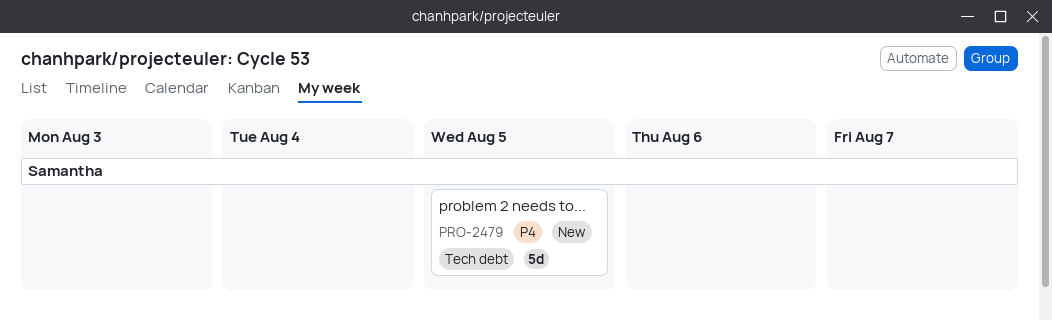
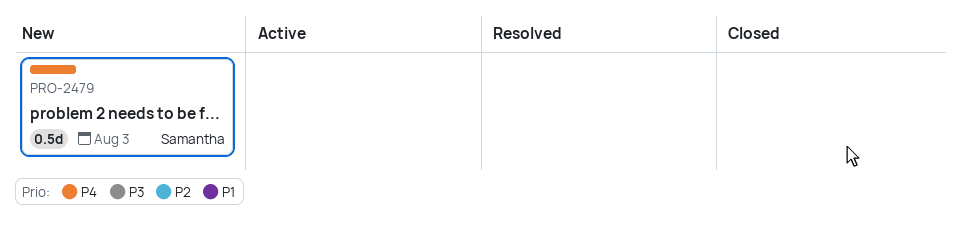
PRO-2479, estimate: 5d -> 0.5d
PRO-2479, due: Aug 5 -> Aug 3

